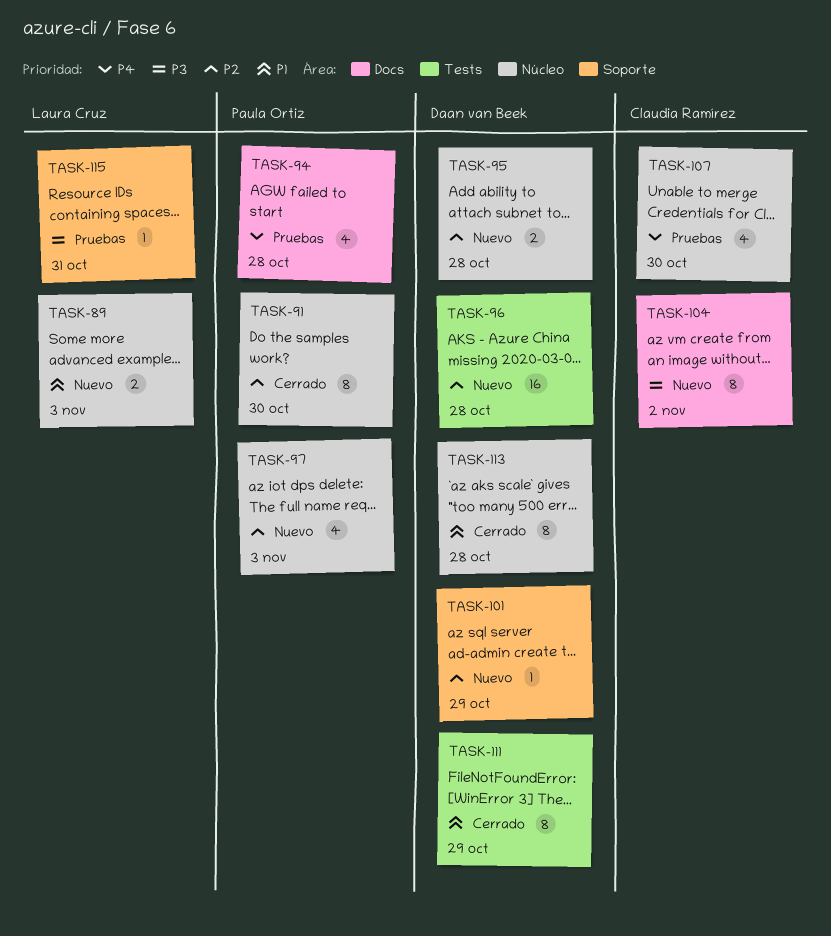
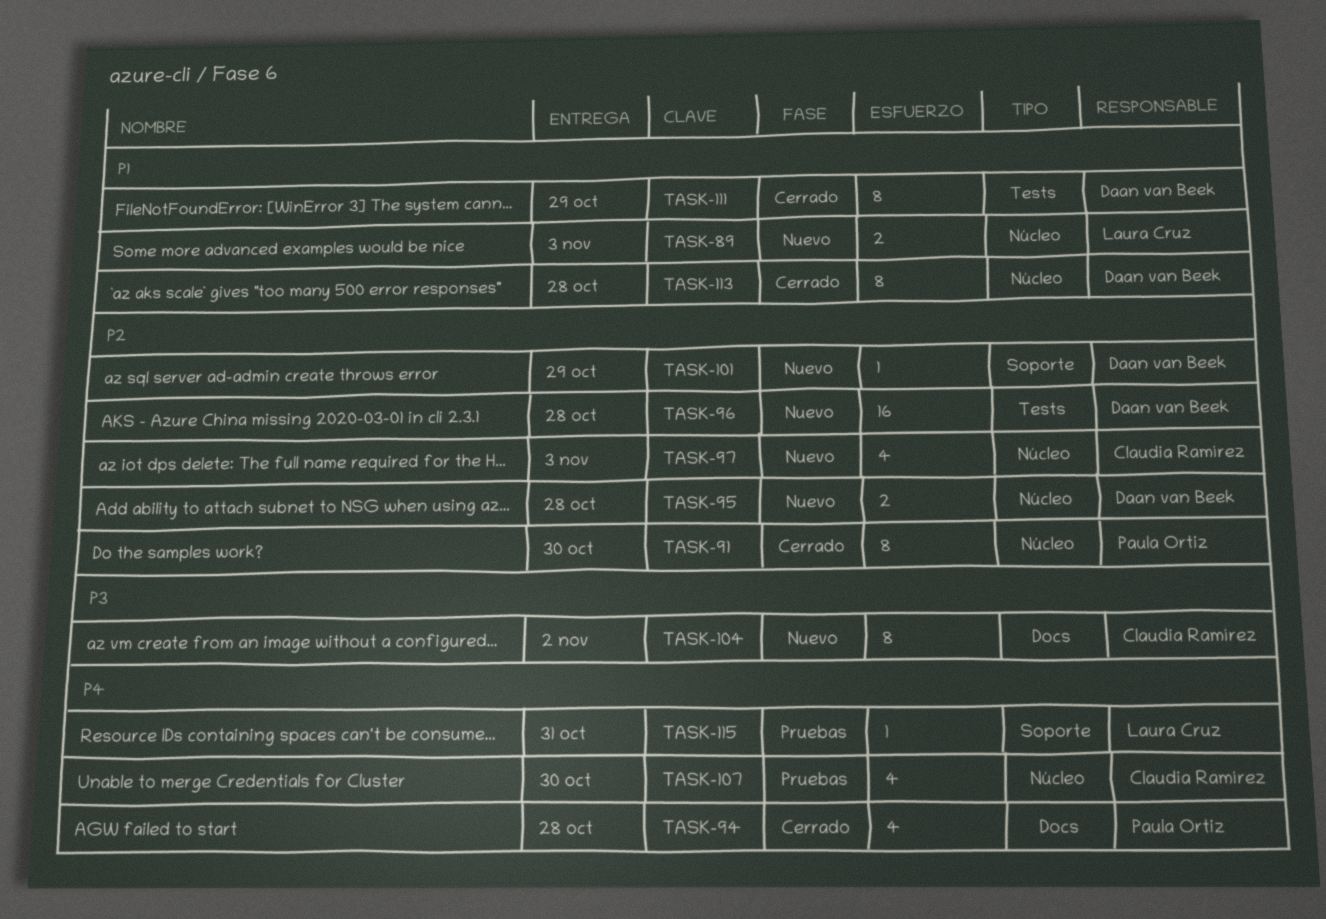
TASK-94, status: Pruebas -> Cerrado
TASK-97, owner: Paula Ortiz -> Claudia Ramírez
TASK-115, priority: P3 -> P4

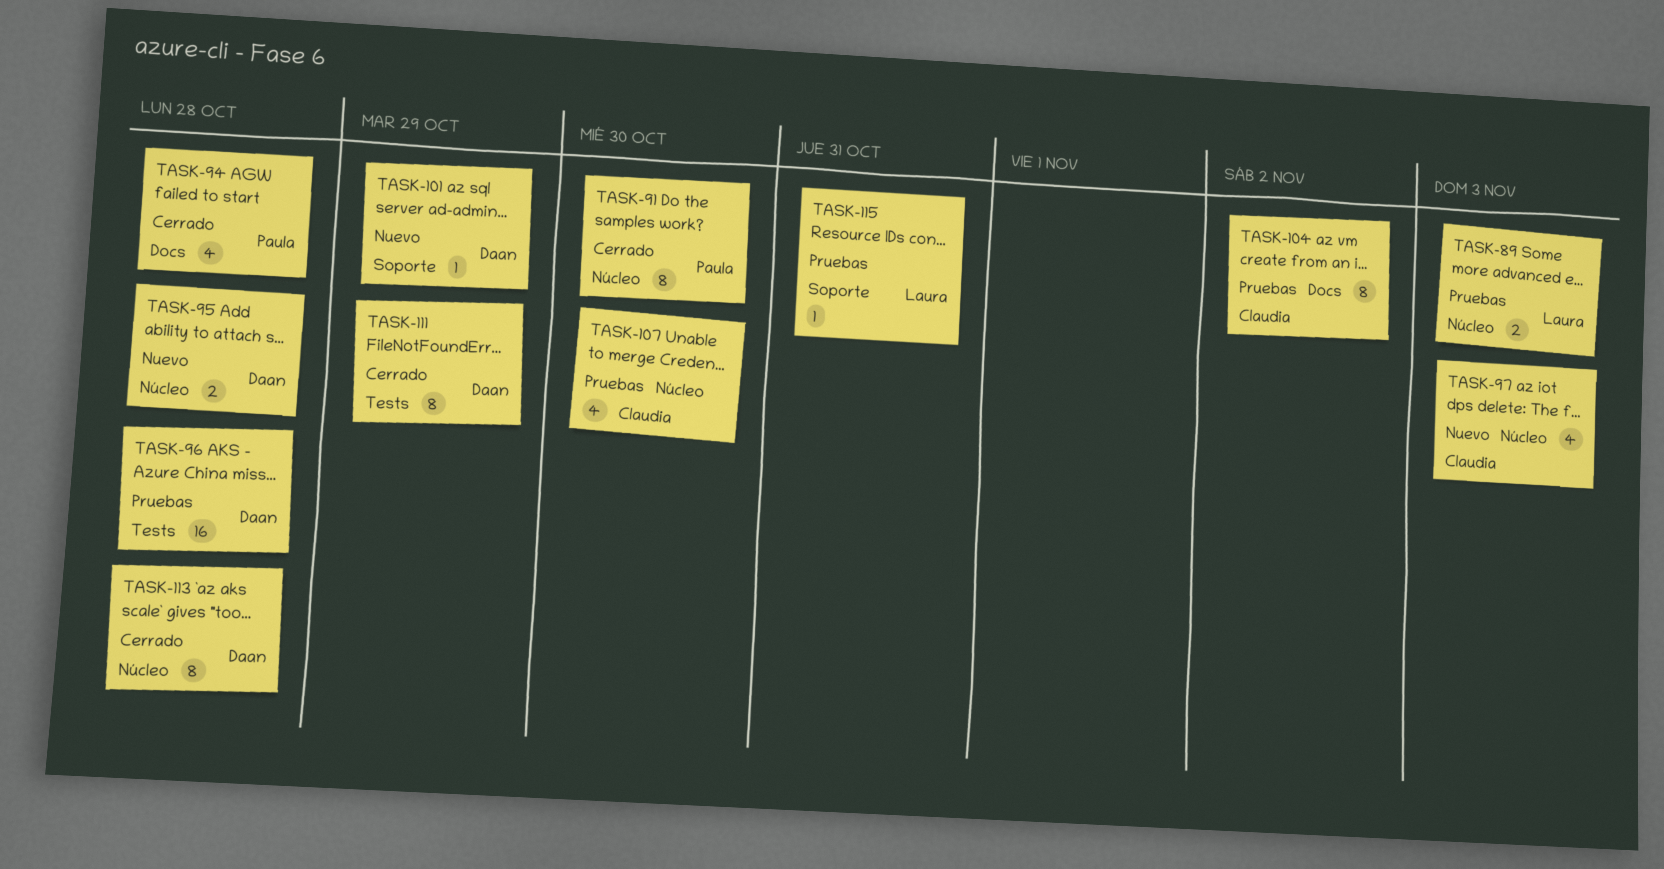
TASK-89, status: Nuevo -> Pruebas
TASK-96, status: Nuevo -> Pruebas
TASK-104, status: Nuevo -> Pruebas

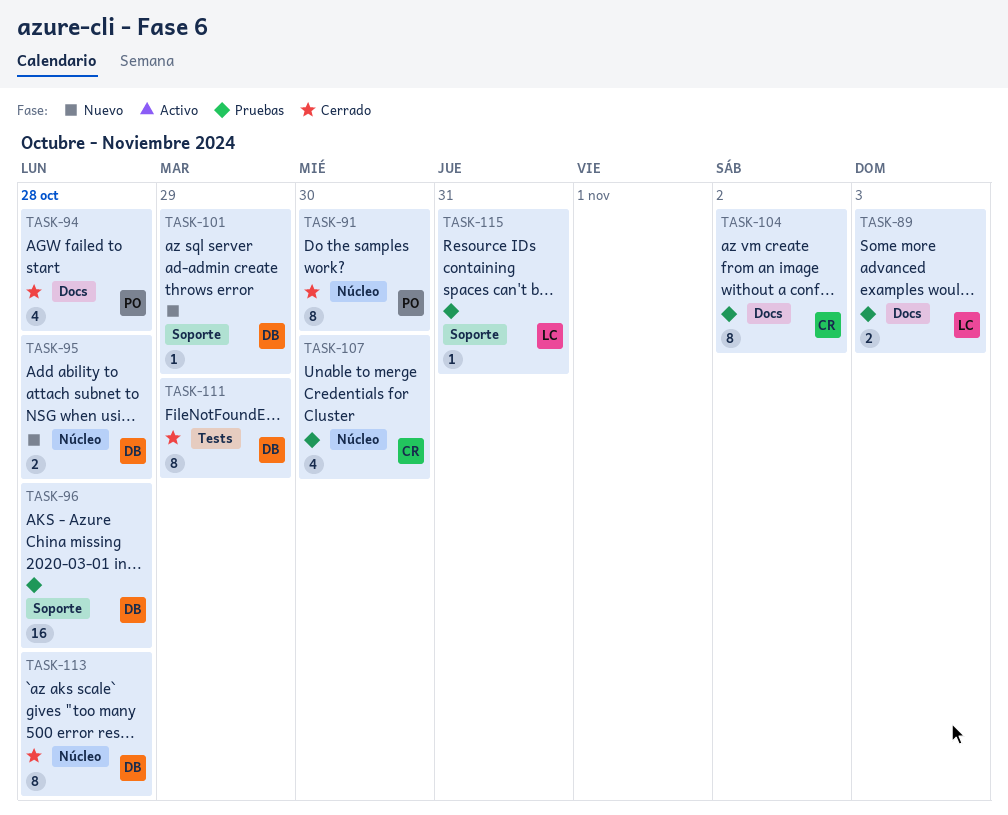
TASK-89, label: Núcleo -> Docs
TASK-96, label: Tests -> Soporte
TASK-97: present -> none

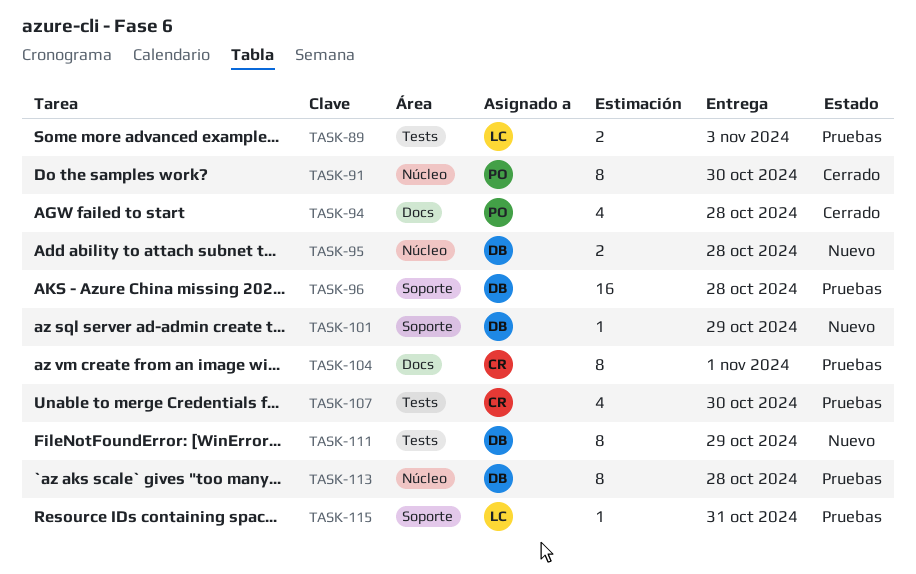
TASK-89, label: Docs -> Tests
TASK-104, due: Nov 2 -> Nov 1
TASK-107, label: Núcleo -> Tests
TASK-111, status: Cerrado -> Nuevo
TASK-113, status: Cerrado -> Pruebas

